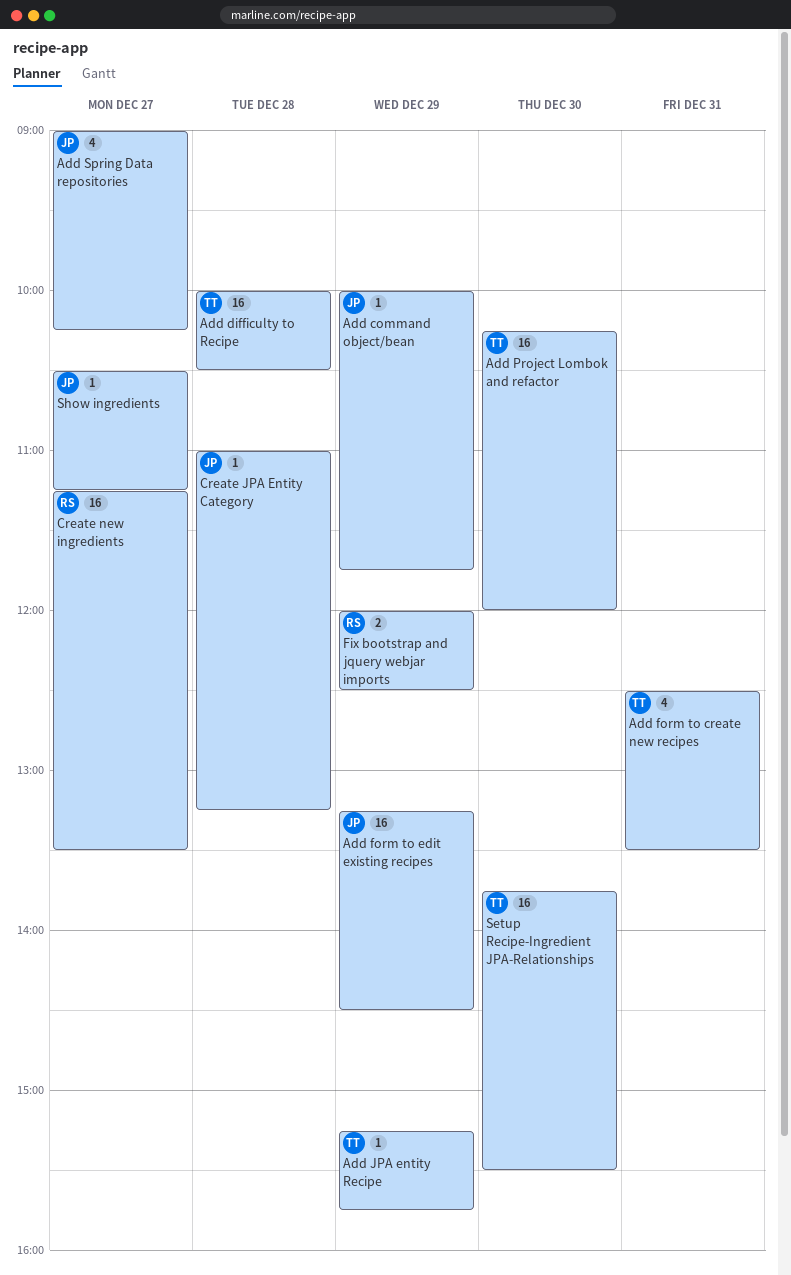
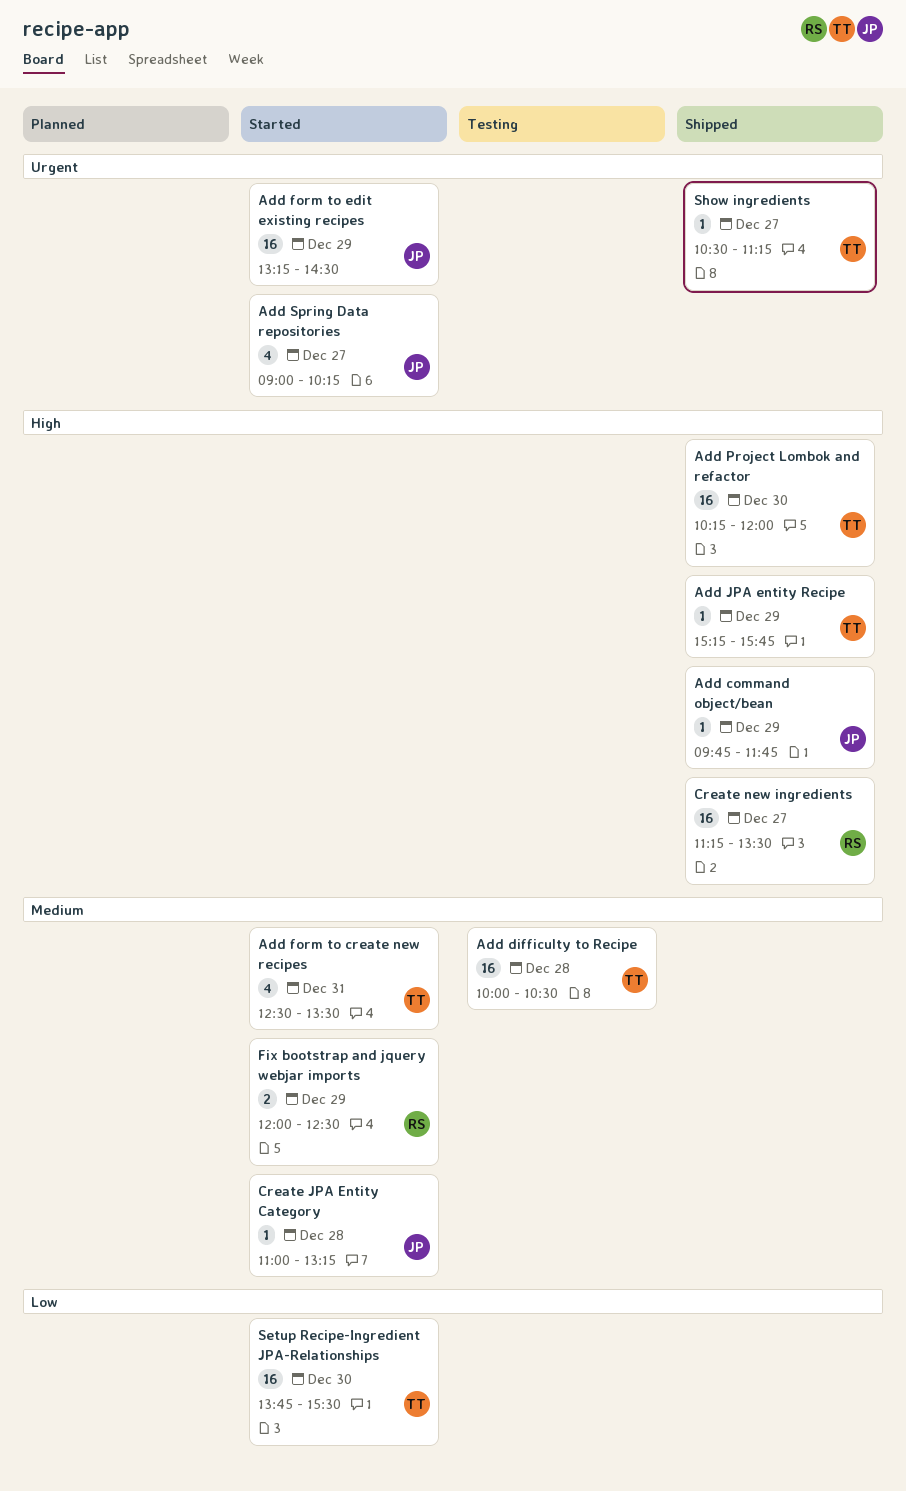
Add command object/bean, begins: 10:00 -> 09:45
Show ingredients, owner: JP -> TT

